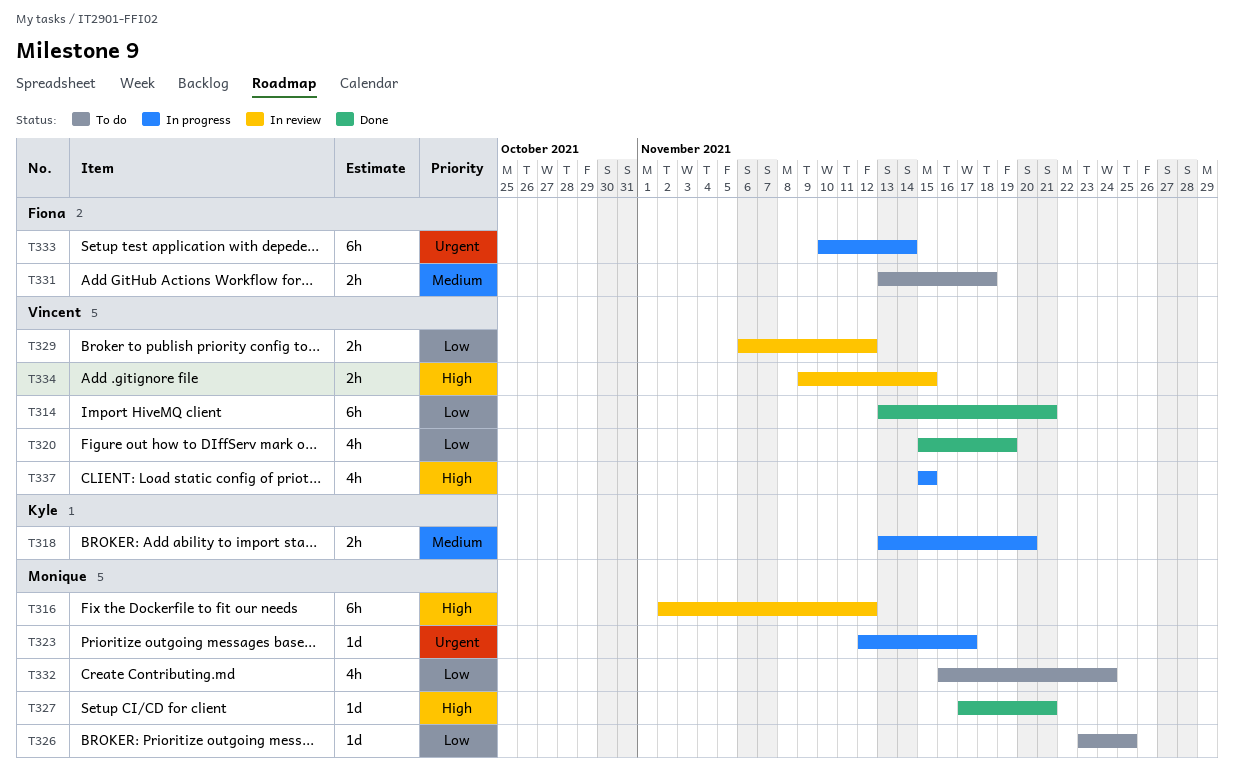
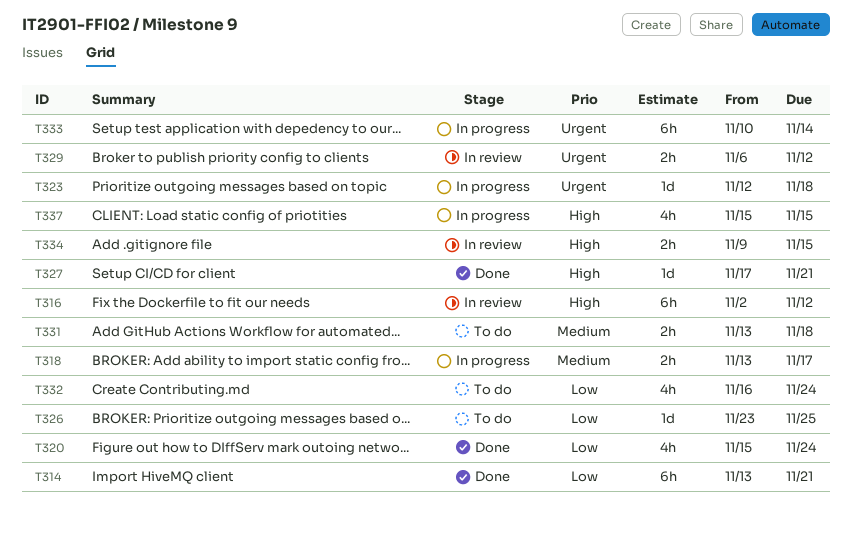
T318, due: Nov 20 -> Nov 17
T320, due: Nov 19 -> Nov 24
T323, due: Nov 17 -> Nov 18
T329, priority: Low -> Urgent

